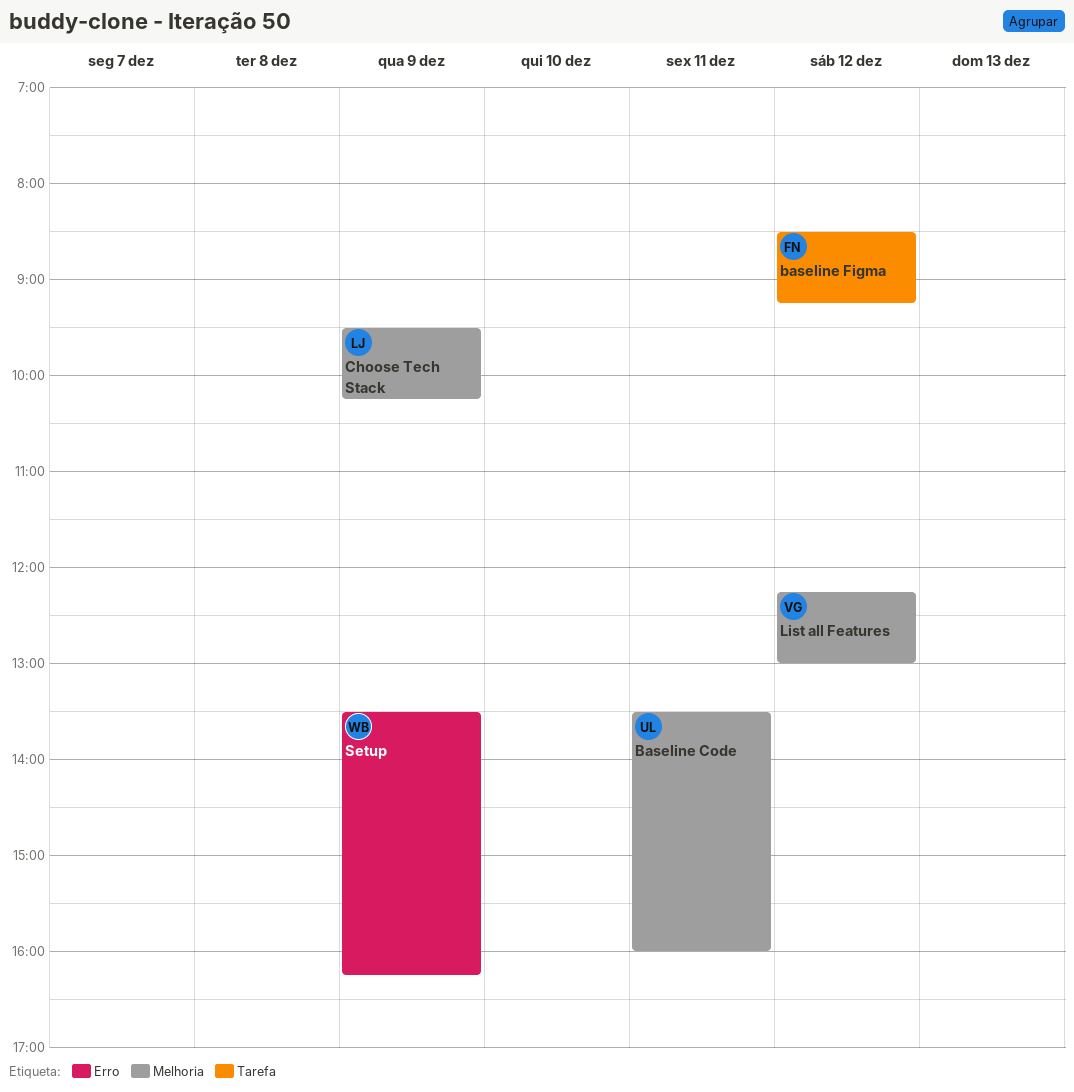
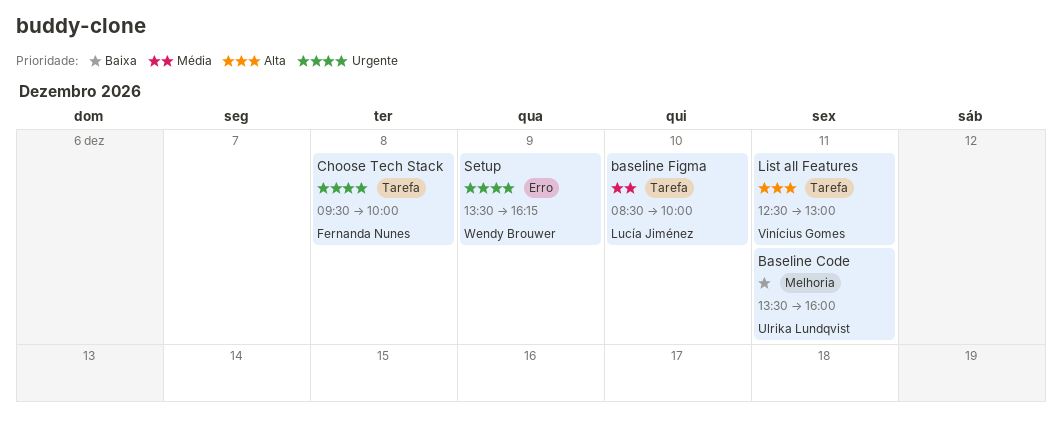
baseline Figma, owner: Fernanda Nunes -> Lucía Jiménez
baseline Figma, day: Dec 12 -> Dec 10
baseline Figma, ends: 09:15 -> 10:00
Choose Tech Stack, owner: Lucía Jiménez -> Fernanda Nunes
Choose Tech Stack, label: Melhoria -> Tarefa
Choose Tech Stack, day: Dec 9 -> Dec 8
Choose Tech Stack, ends: 10:15 -> 10:00
List all Features, label: Melhoria -> Tarefa
List all Features, day: Dec 12 -> Dec 11
List all Features, begins: 12:15 -> 12:30

